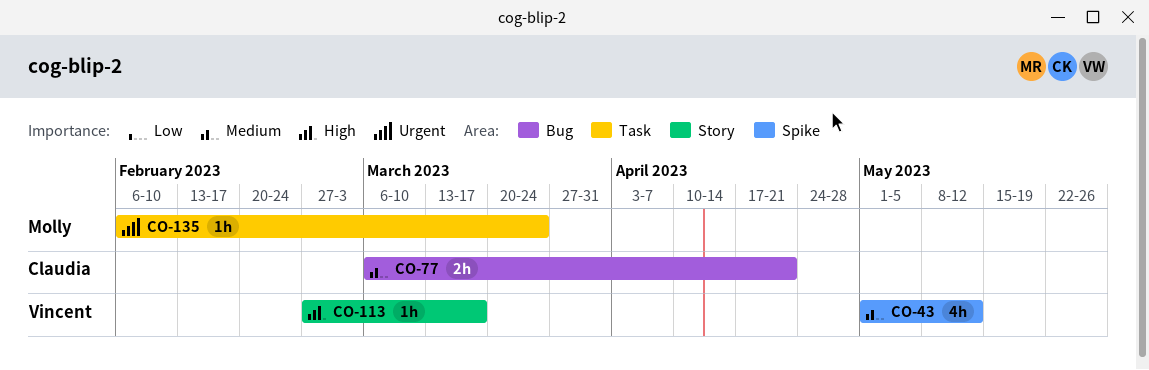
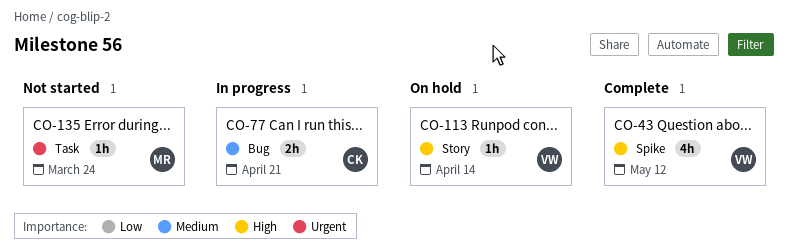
CO-43, priority: Medium -> High
CO-113, due: Mar 17 -> Apr 14

